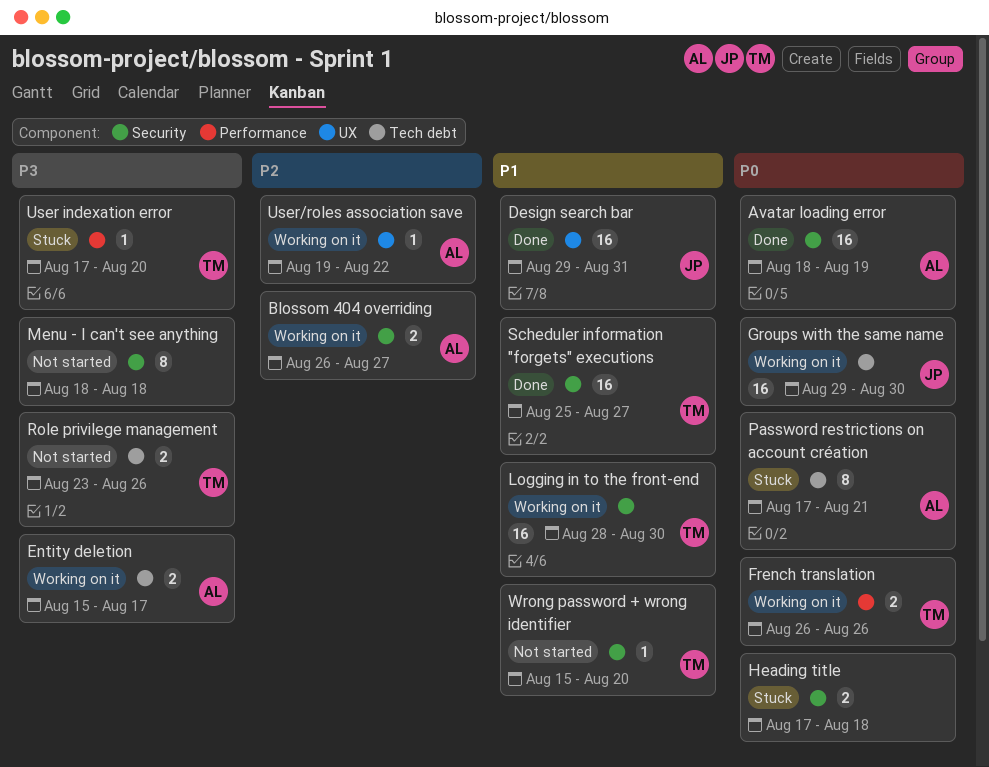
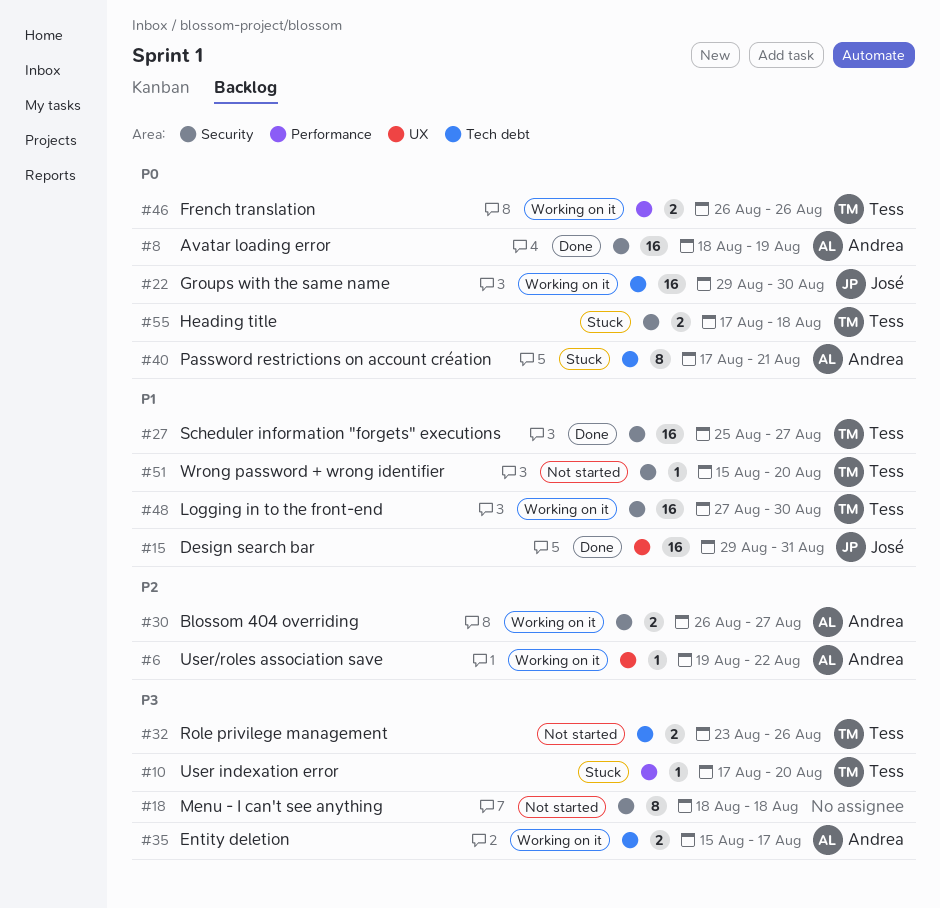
Heading title, owner: none -> Tess
Logging in to the front-end, start: Aug 28 -> Aug 27

